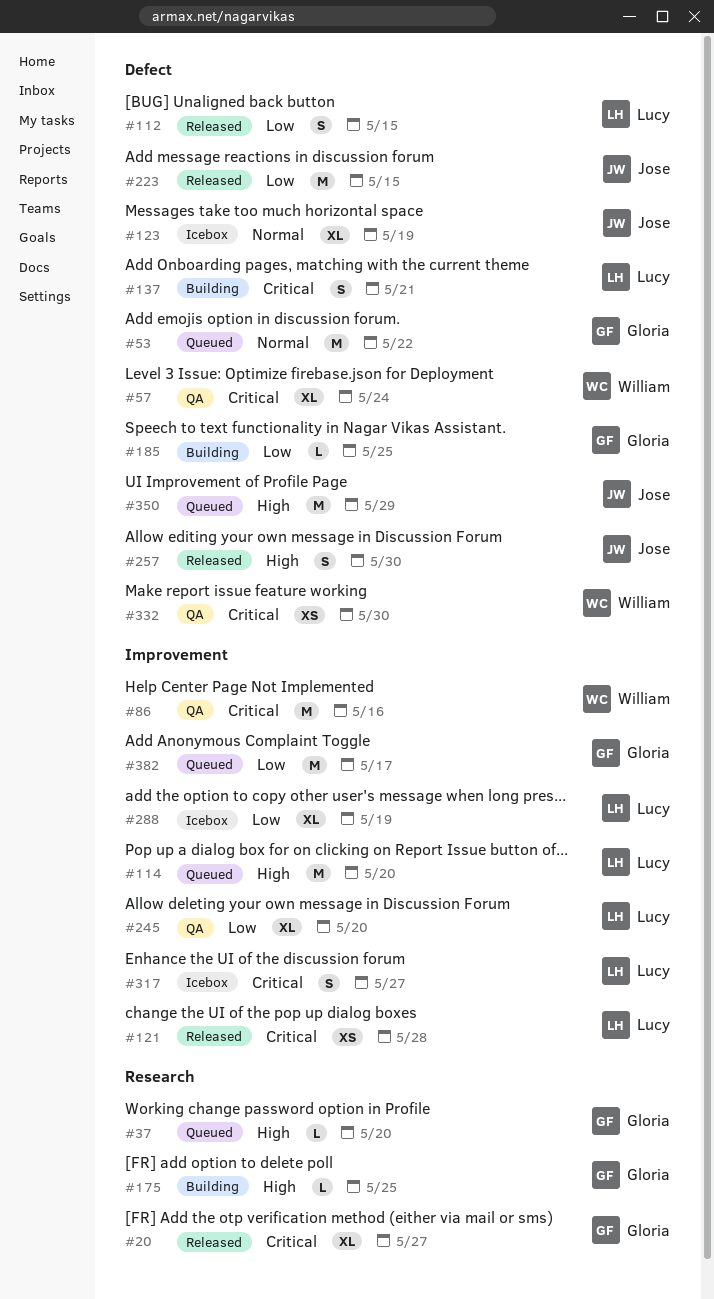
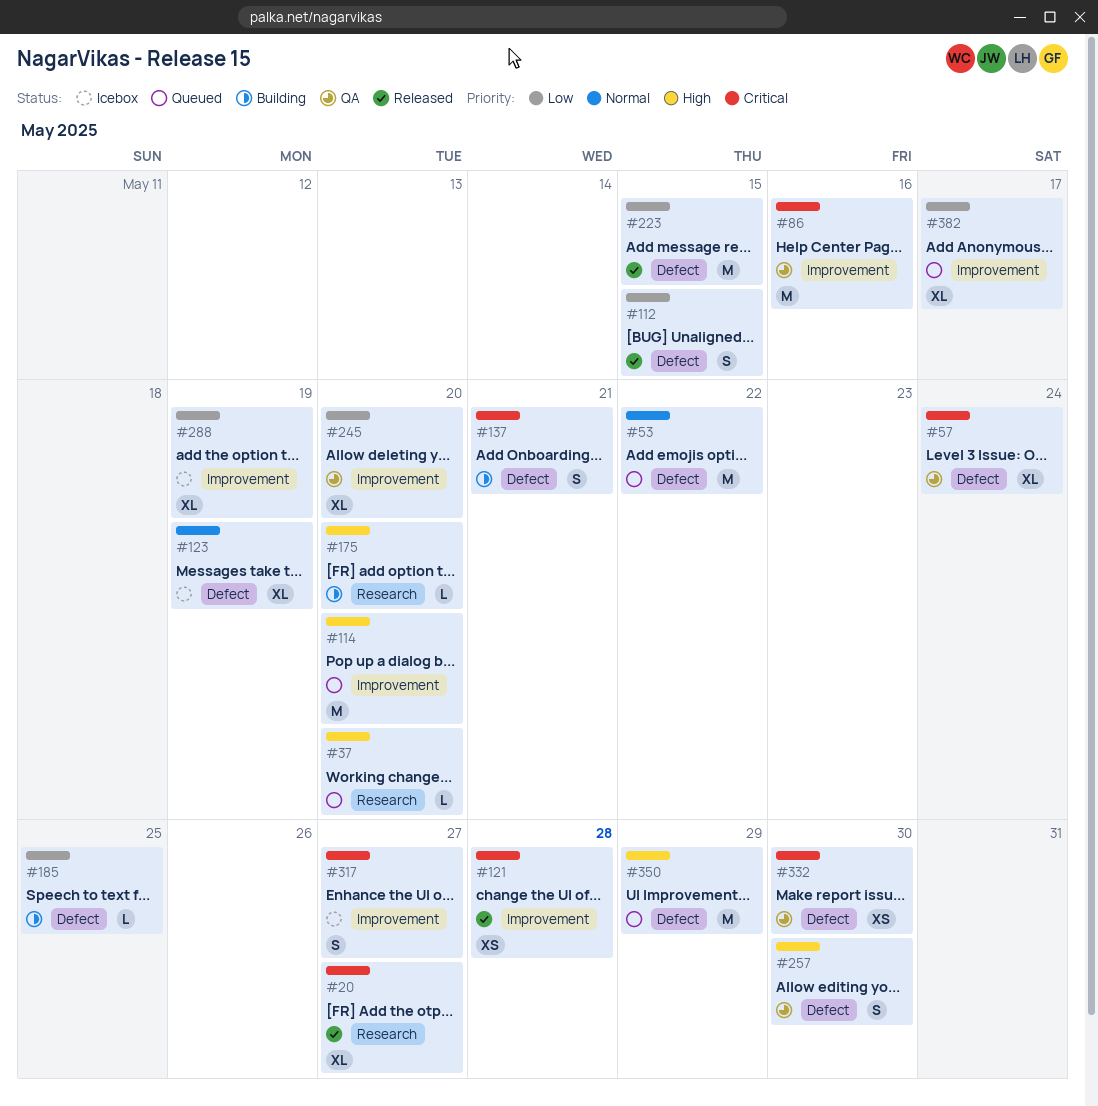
#175, due: May 25 -> May 20
#257, status: Released -> QA
#382, estimate: M -> XL

